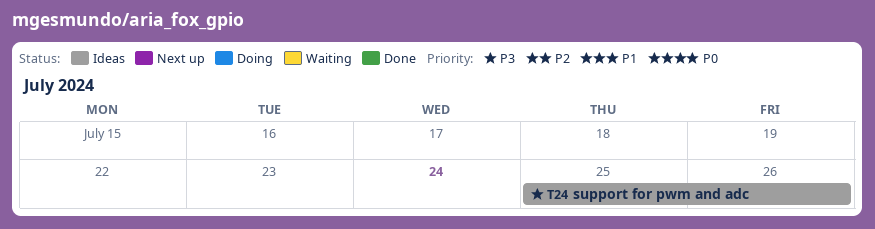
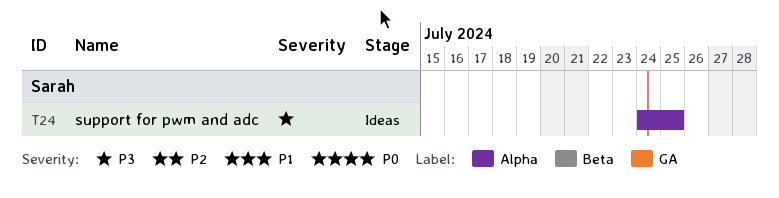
T24, start: Jul 25 -> Jul 24
T24, due: Jul 26 -> Jul 25

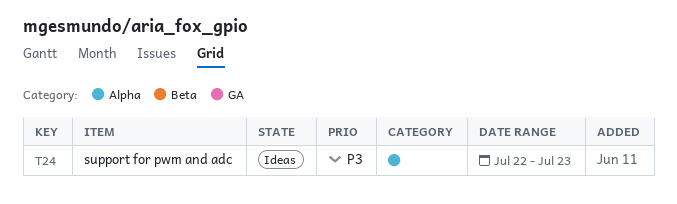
T24, start: Jul 24 -> Jul 22
T24, due: Jul 25 -> Jul 23

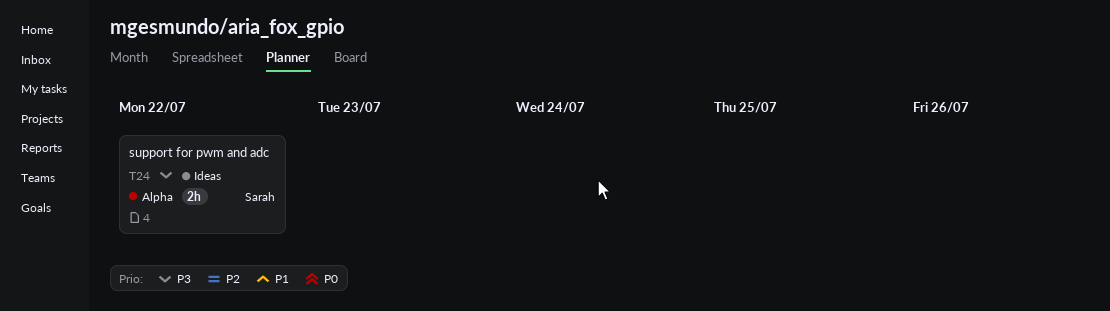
T24, due: Jul 23 -> Jul 22

